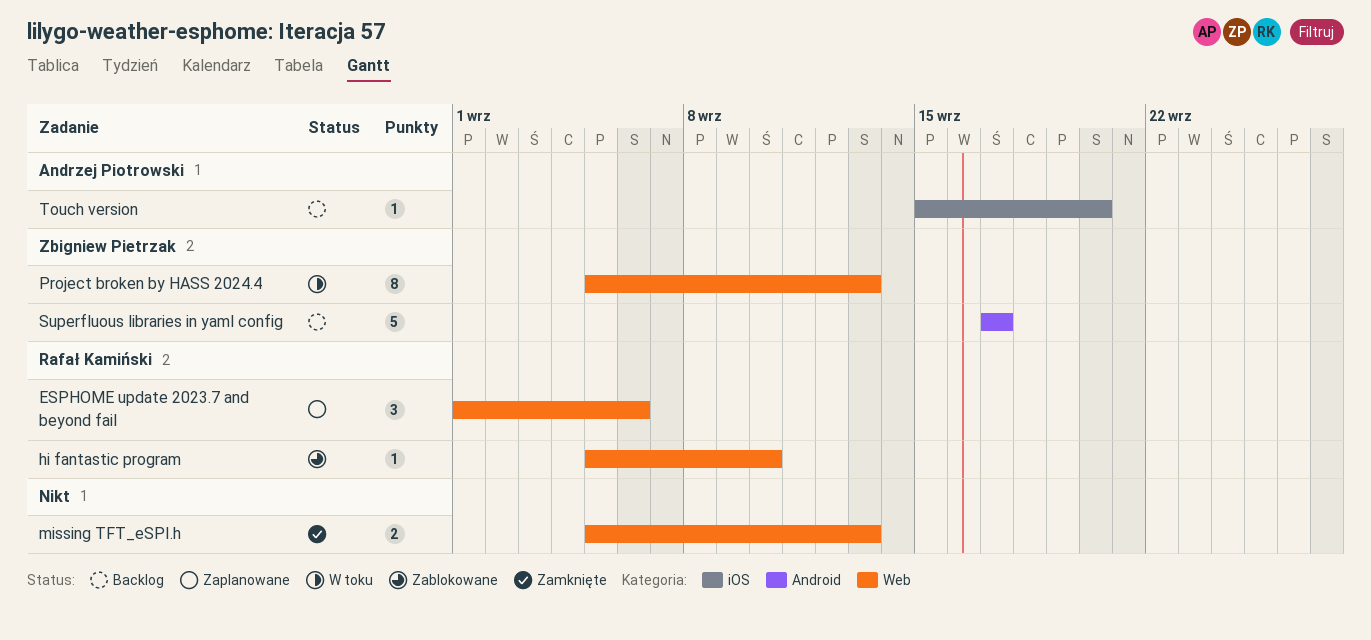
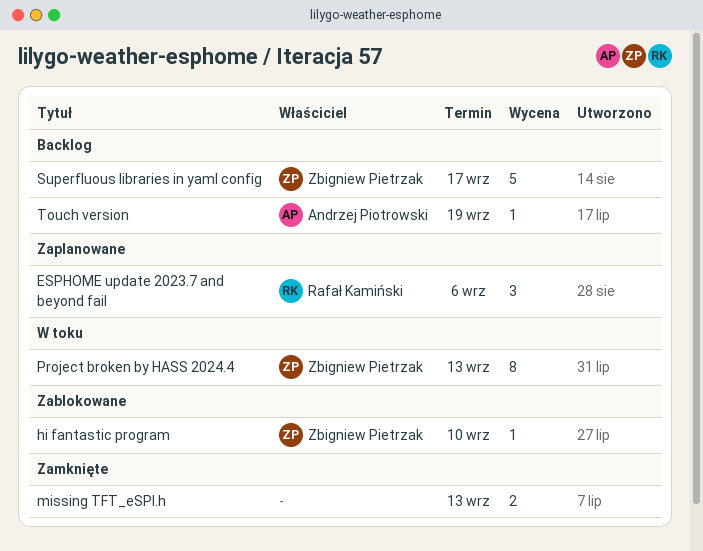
hi fantastic program, owner: Rafał Kamiński -> Zbigniew Pietrzak
Touch version, due: Sep 20 -> Sep 19

